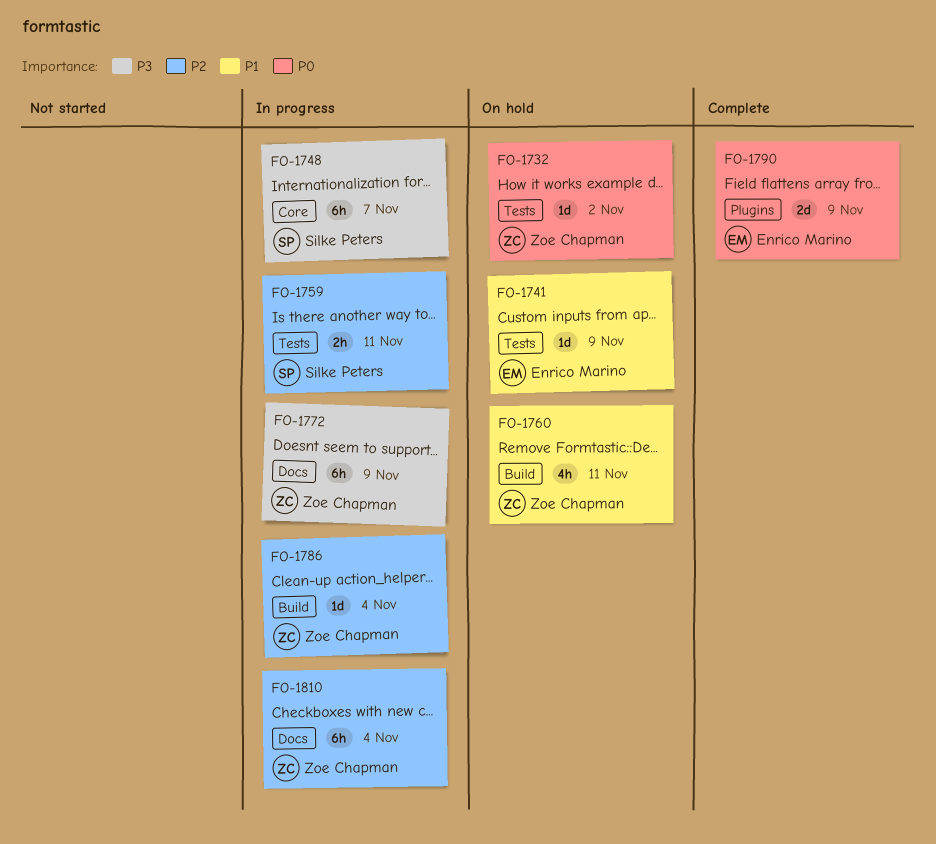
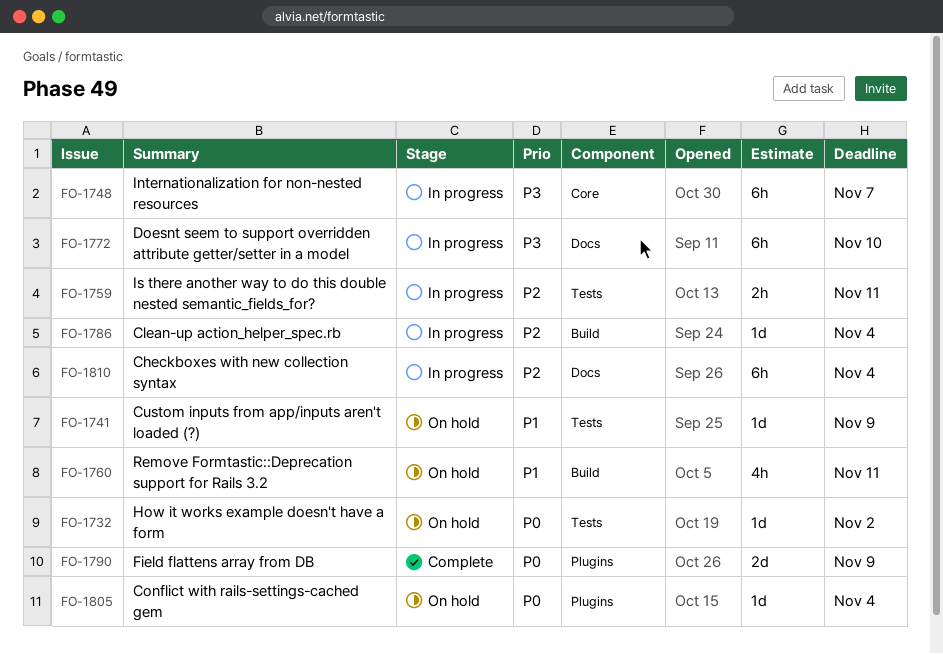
FO-1772, due: Nov 9 -> Nov 10
FO-1805: none -> present

